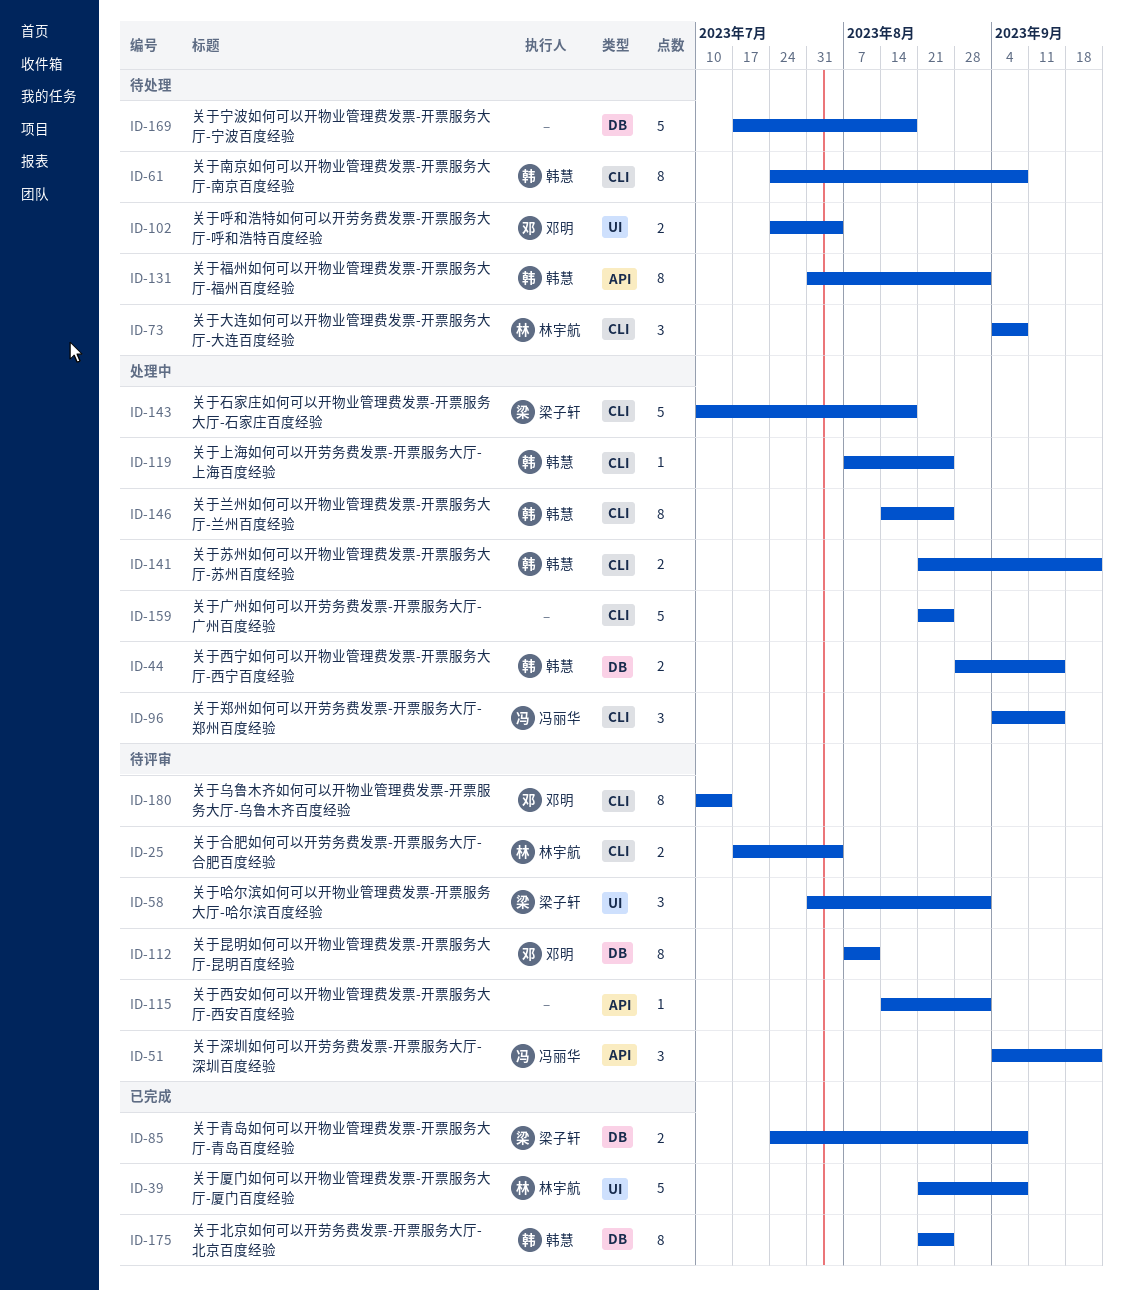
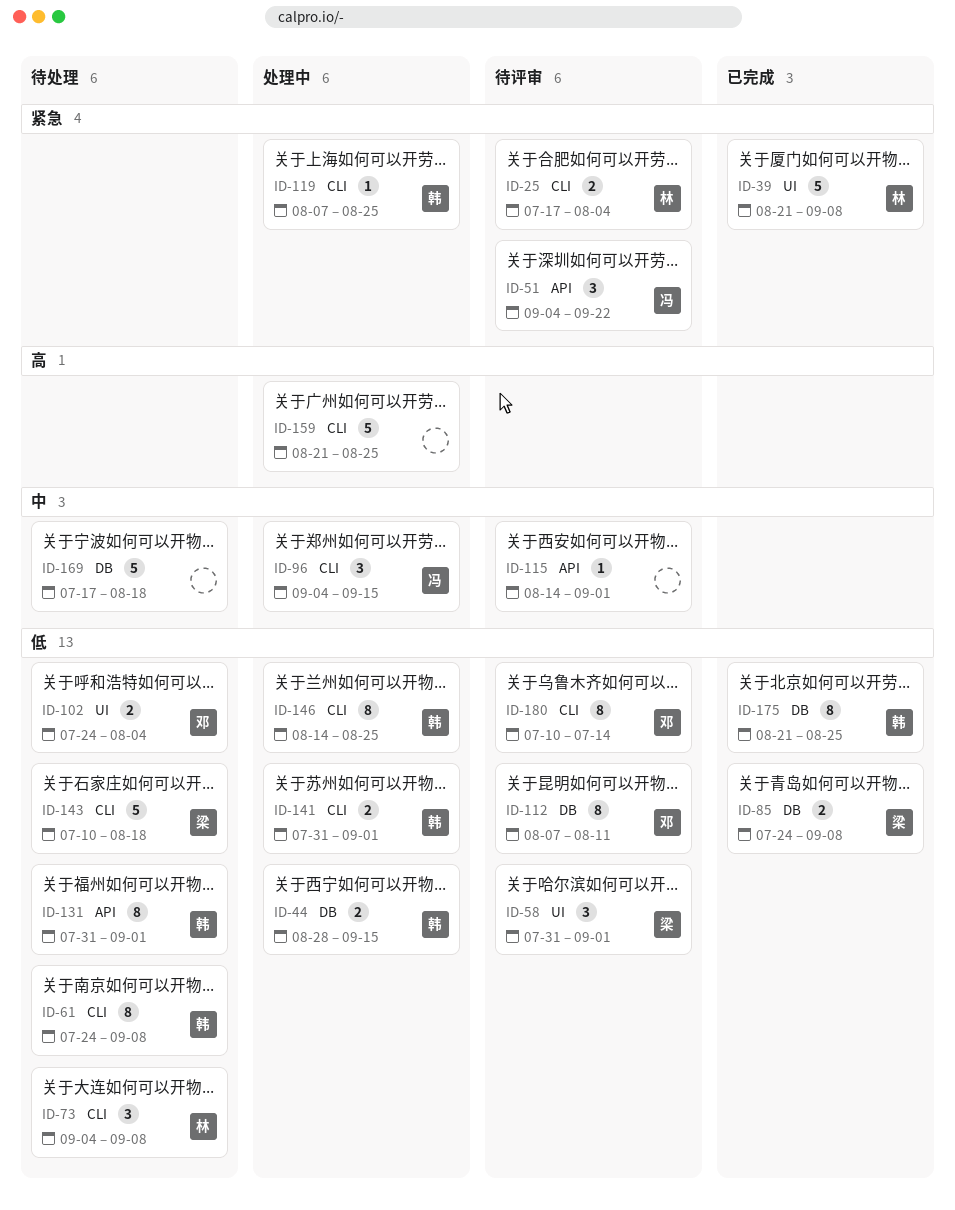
ID-141, start: Aug 21 -> Jul 31
ID-141, due: Sep 22 -> Sep 1
ID-143, status: 处理中 -> 待处理

